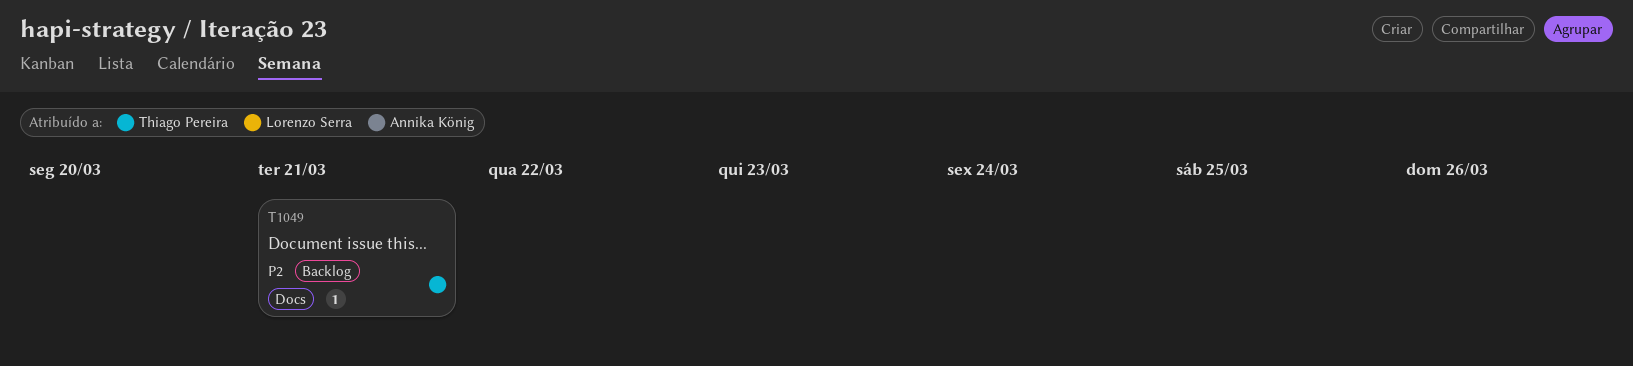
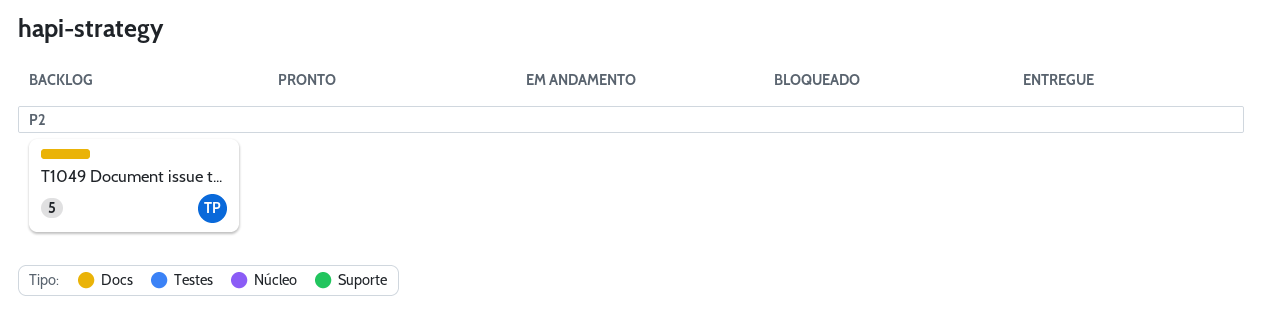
T1049, estimate: 1 -> 5

